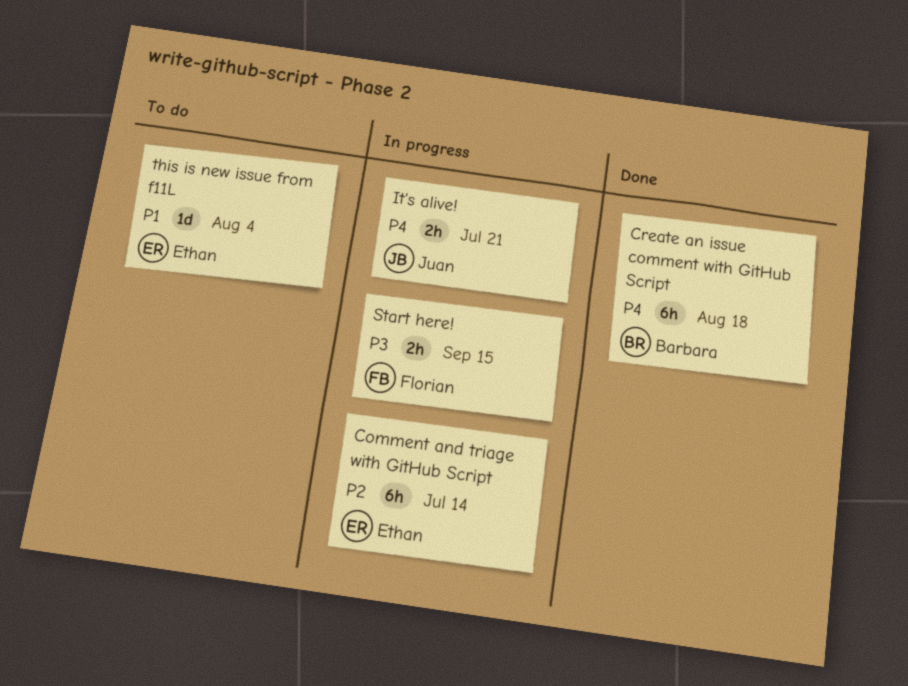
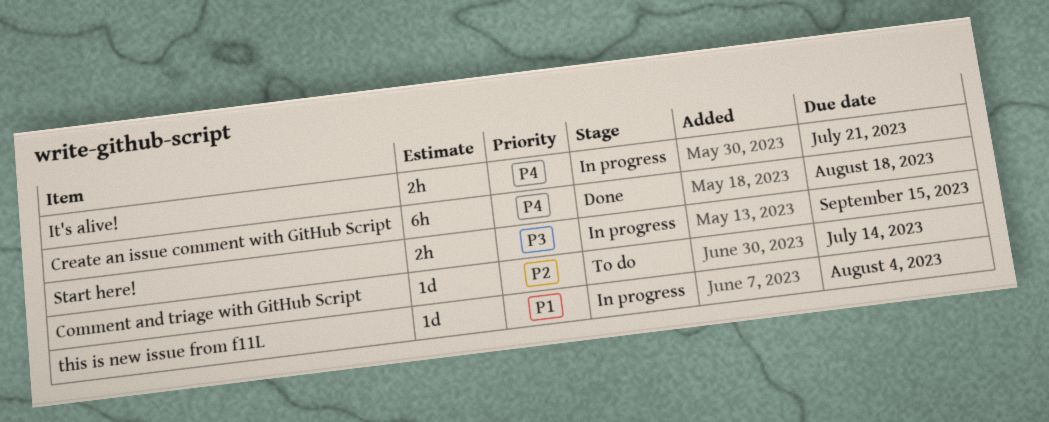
Comment and triage with GitHub Script, status: In progress -> To do
Comment and triage with GitHub Script, estimate: 6h -> 1d
this is new issue from f11L, status: To do -> In progress

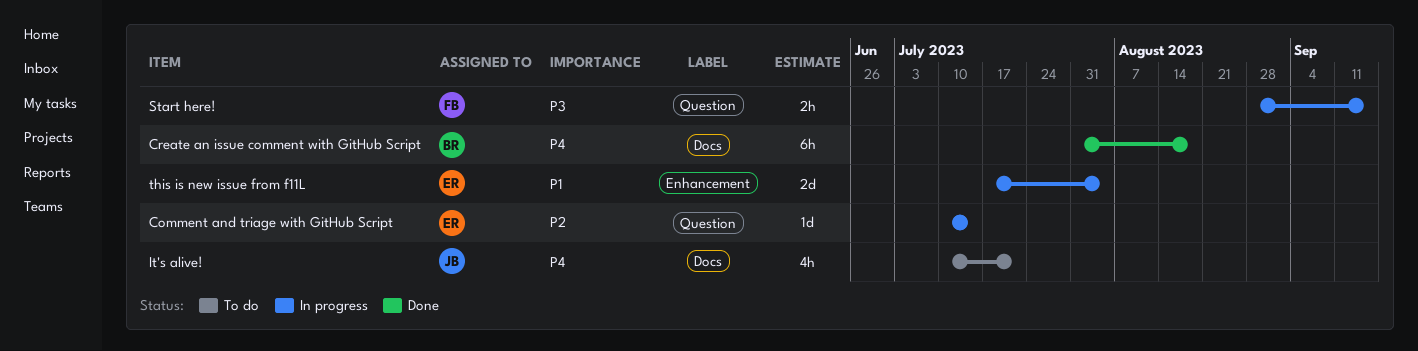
Comment and triage with GitHub Script, status: To do -> In progress
It's alive!, status: In progress -> To do
It's alive!, estimate: 2h -> 4h
this is new issue from f11L, estimate: 1d -> 2d

